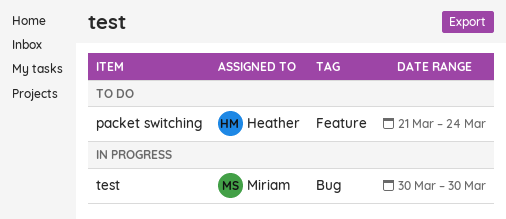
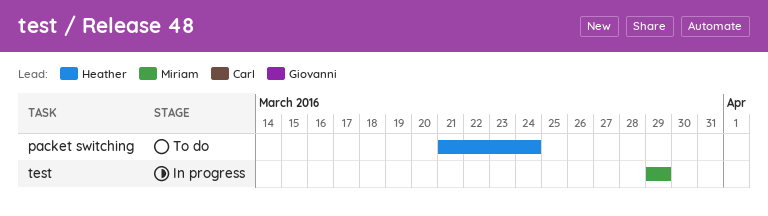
test, start: Mar 30 -> Mar 29
test, due: Mar 30 -> Mar 29

